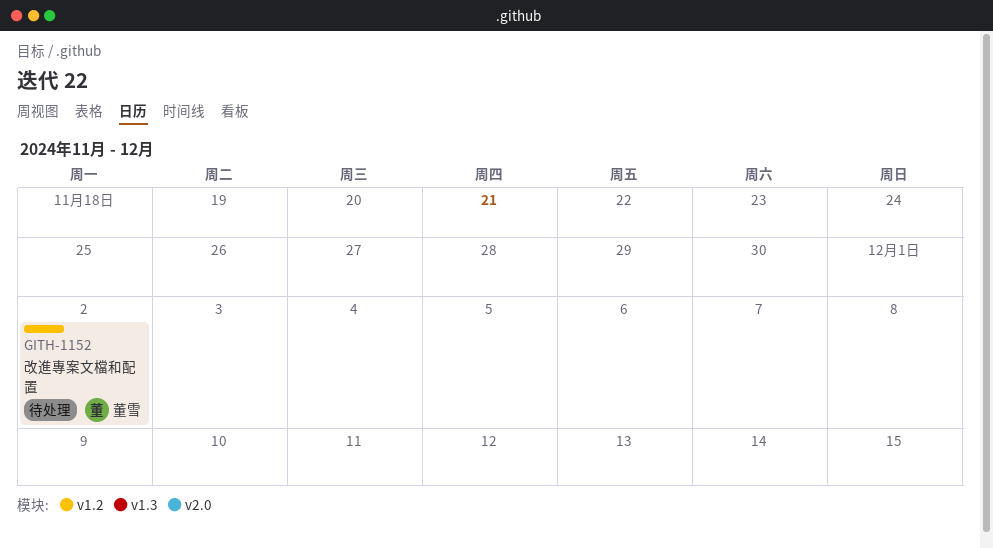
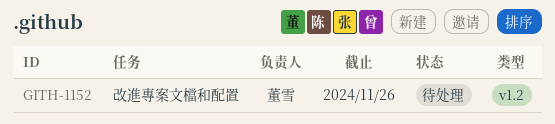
GITH-1152, due: Dec 2 -> Nov 26

